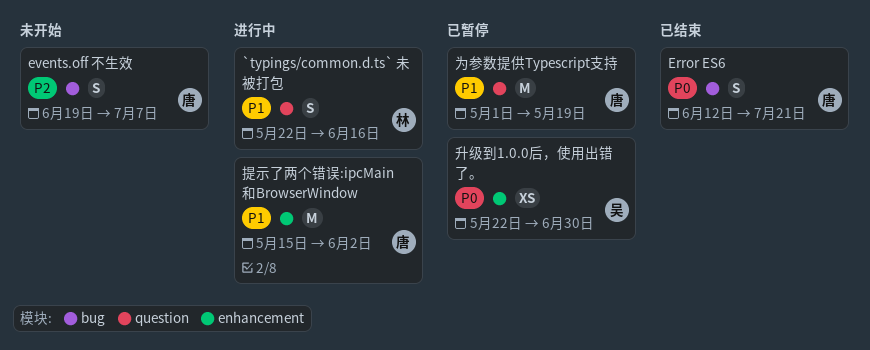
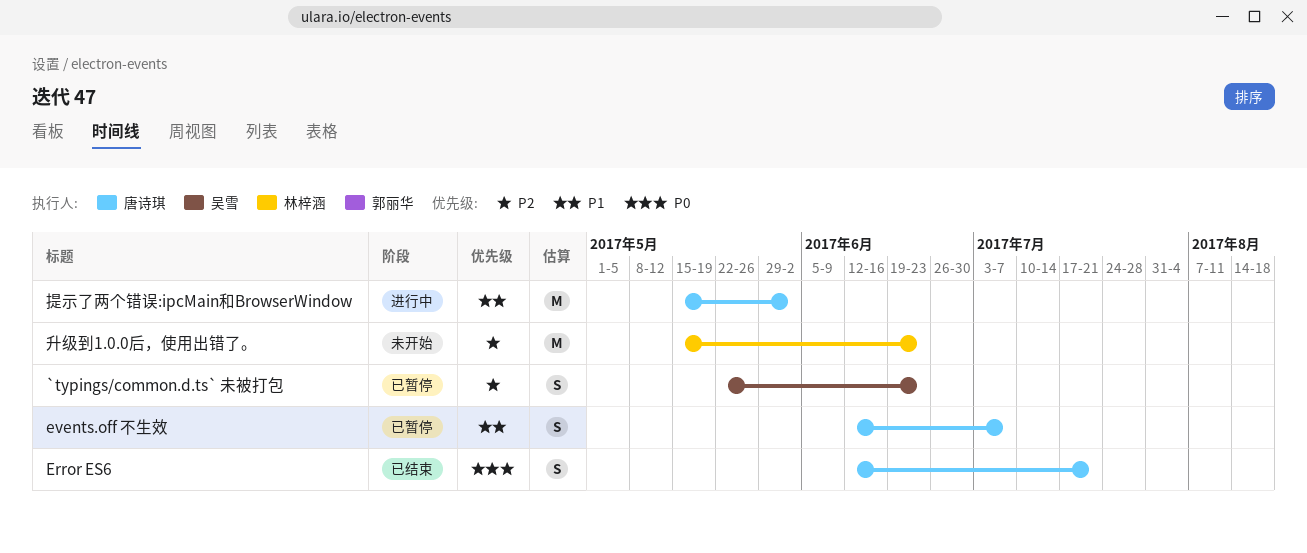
`typings/common.d.ts` 未被打包, status: 进行中 -> 已暂停
`typings/common.d.ts` 未被打包, owner: 林梓涵 -> 吴雪
`typings/common.d.ts` 未被打包, priority: P1 -> P2
`typings/common.d.ts` 未被打包, due: Jun 16 -> Jun 23
events.off 不生效, status: 未开始 -> 已暂停
events.off 不生效, priority: P2 -> P1
events.off 不生效, start: Jun 19 -> Jun 12
为参数提供Typescript支持: present -> none
升级到1.0.0后，使用出错了。, status: 已暂停 -> 未开始
升级到1.0.0后，使用出错了。, owner: 吴雪 -> 林梓涵
升级到1.0.0后，使用出错了。, priority: P0 -> P2
升级到1.0.0后，使用出错了。, estimate: XS -> M
升级到1.0.0后，使用出错了。, start: May 22 -> May 15
升级到1.0.0后，使用出错了。, due: Jun 30 -> Jun 23

